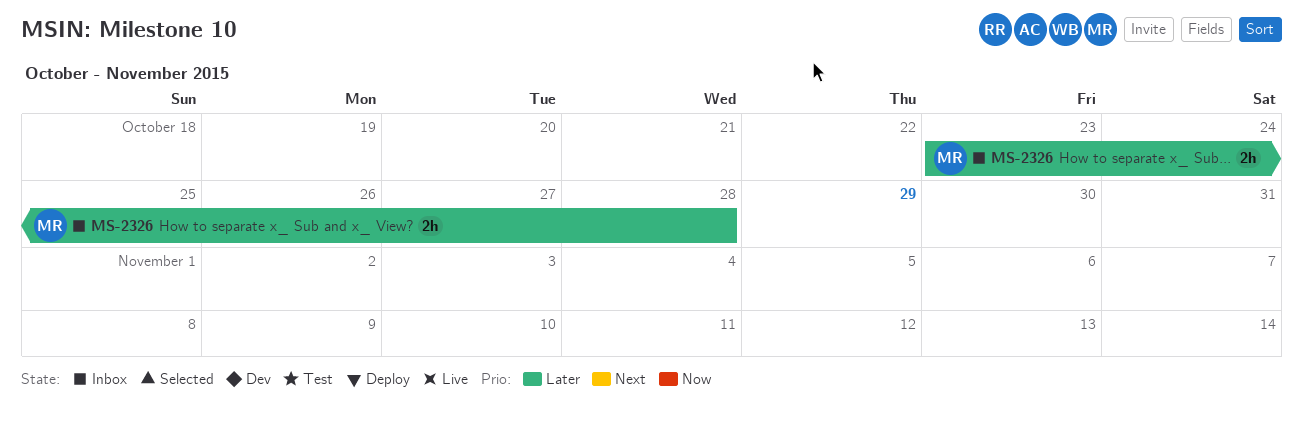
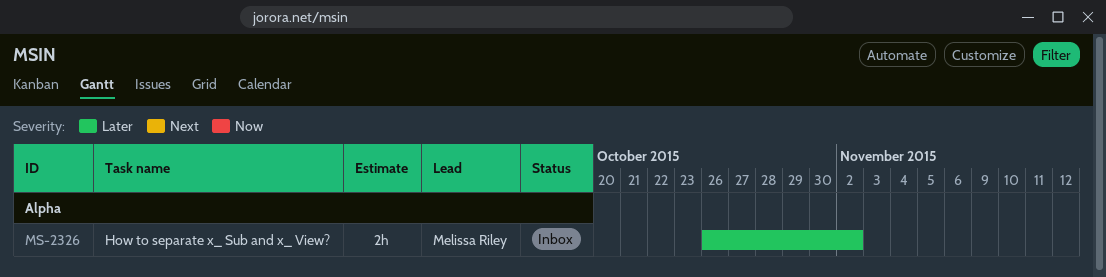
MS-2326, start: Oct 23 -> Oct 26
MS-2326, due: Oct 28 -> Nov 2

